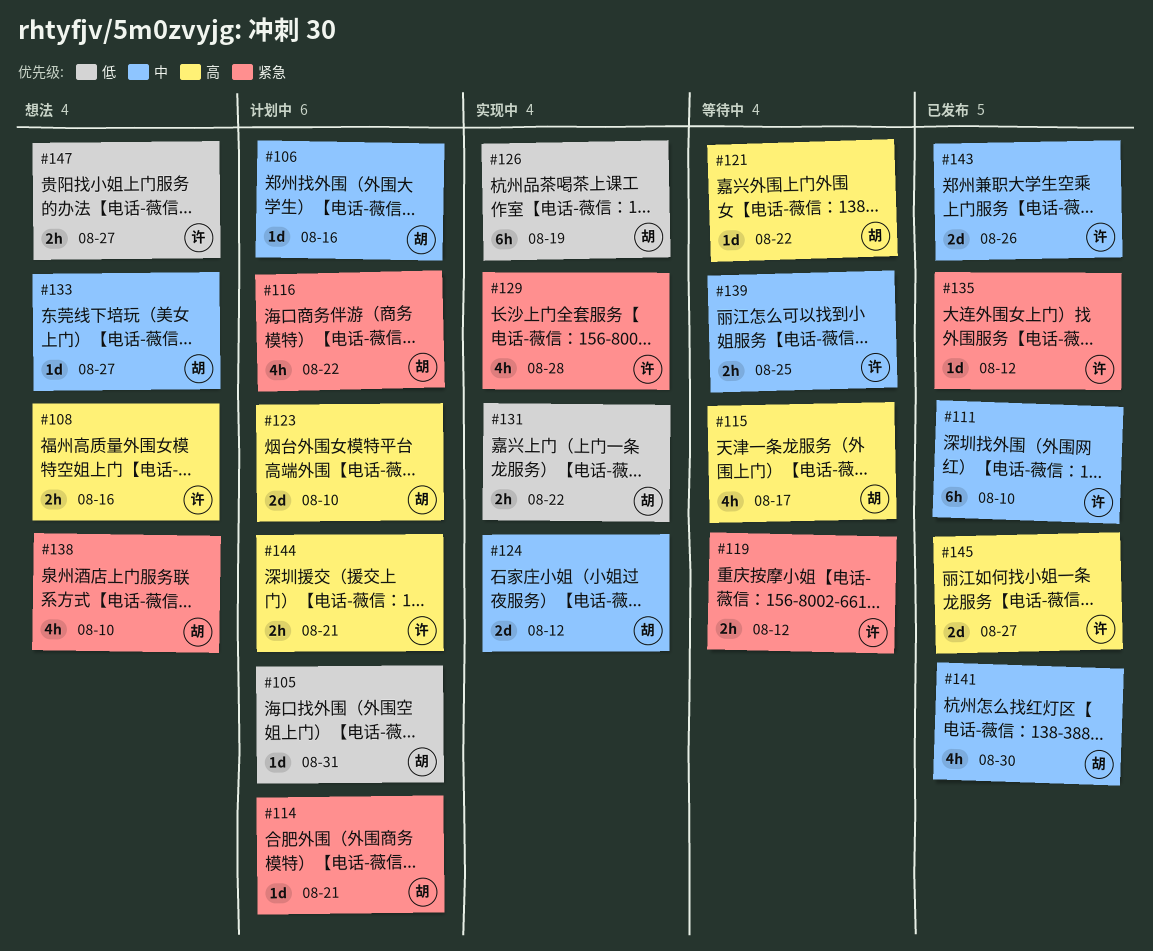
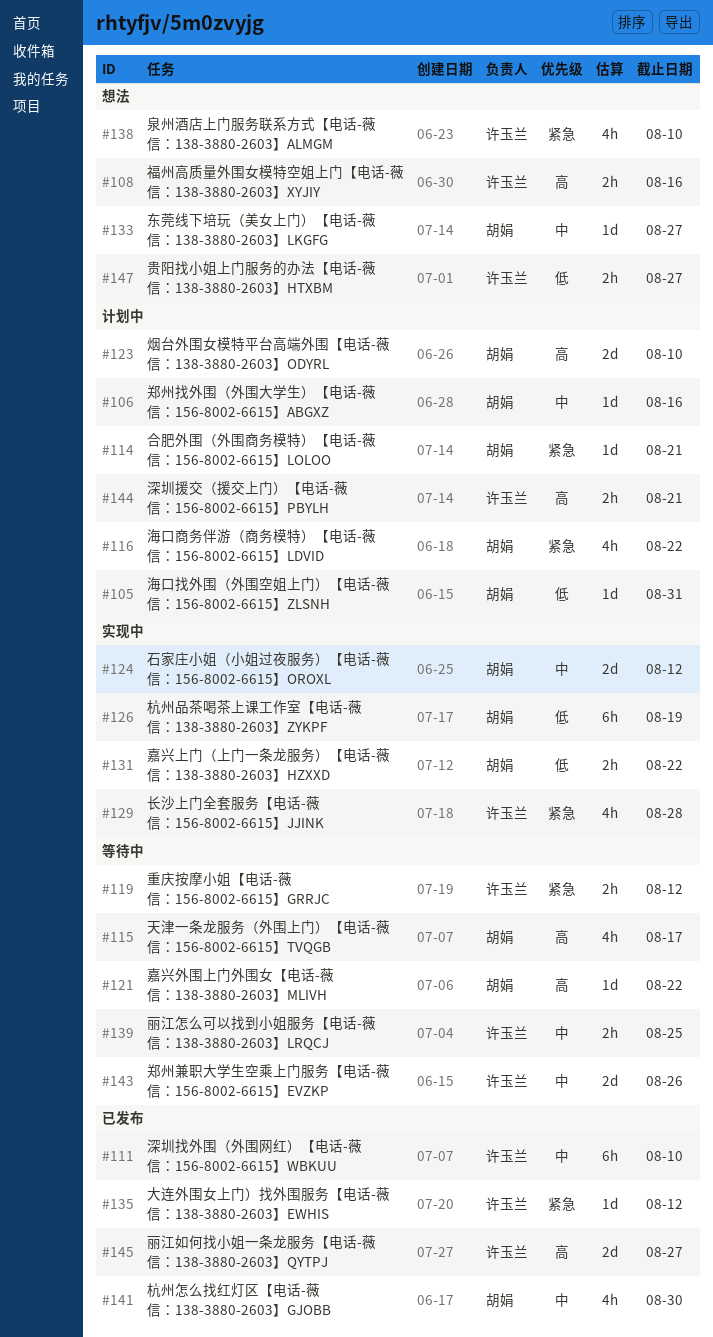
#138, owner: 胡娟 -> 许玉兰
#143, status: 已发布 -> 等待中

